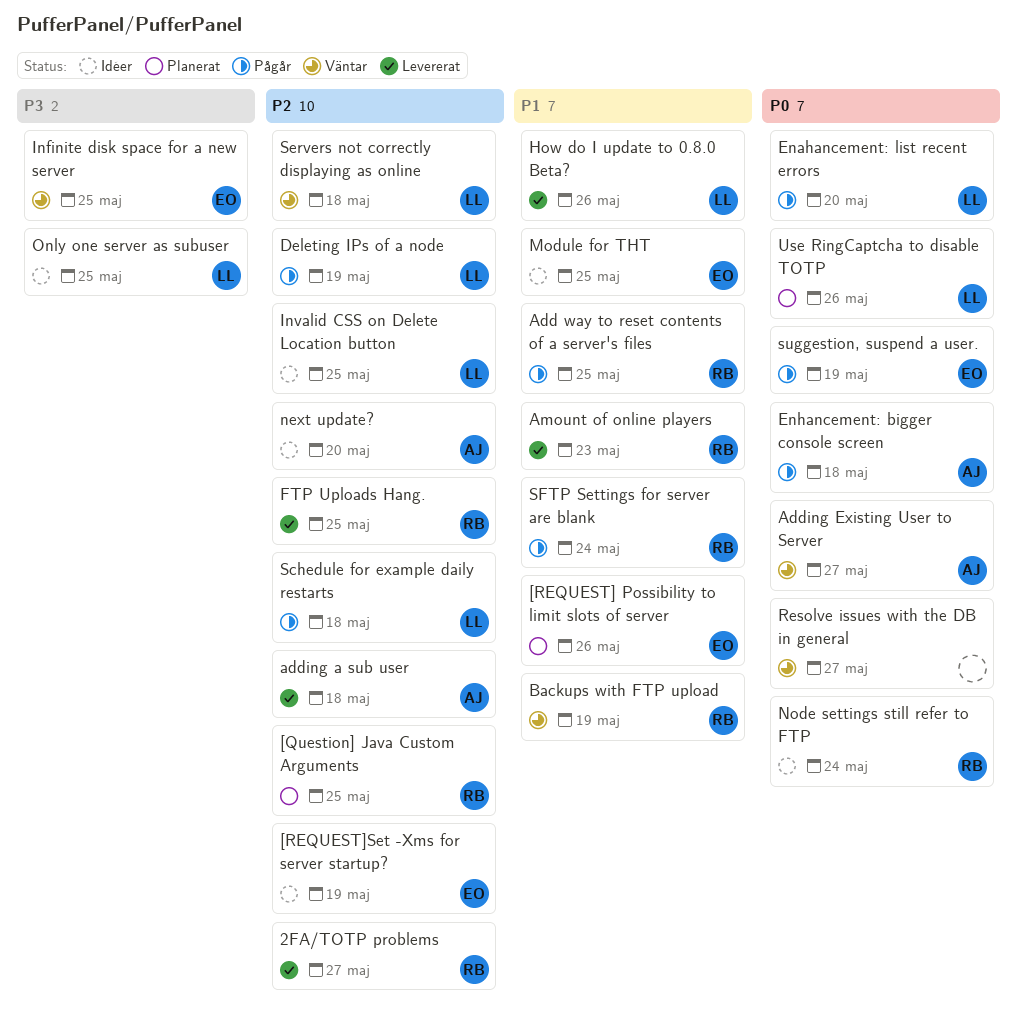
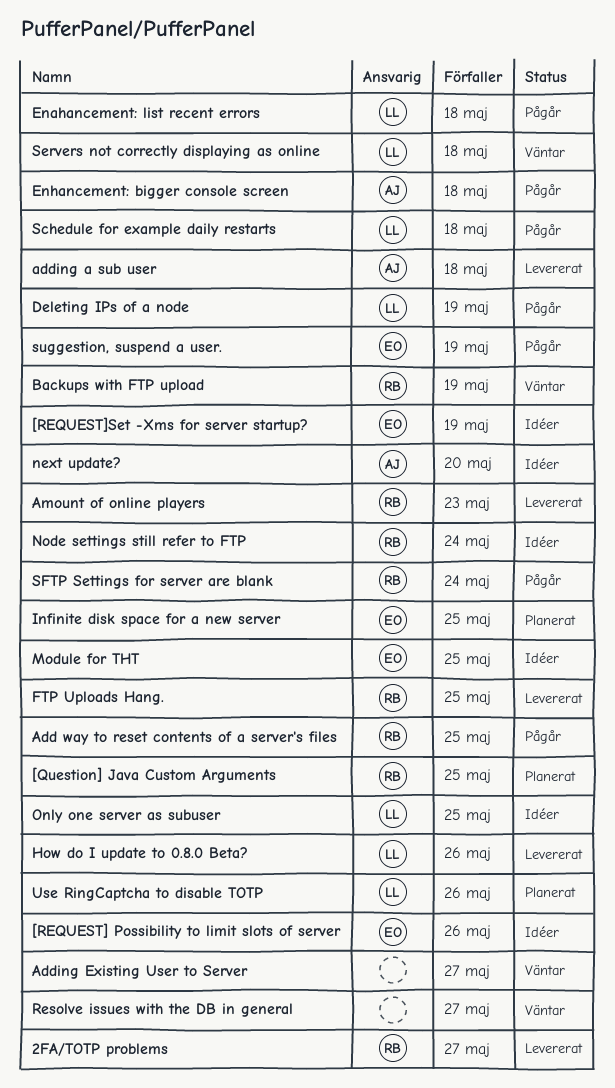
[REQUEST] Possibility to limit slots of server, status: Planerat -> Idéer
Adding Existing User to Server, owner: AJ -> none
Enahancement: list recent errors, due: May 20 -> May 18
Infinite disk space for a new server, status: Väntar -> Planerat
Invalid CSS on Delete Location button: present -> none

